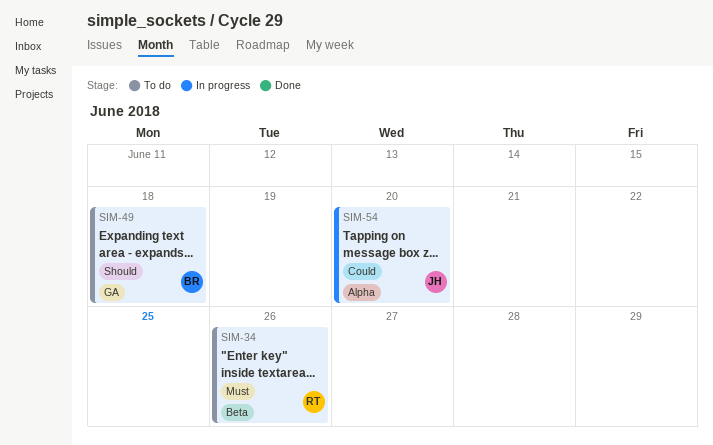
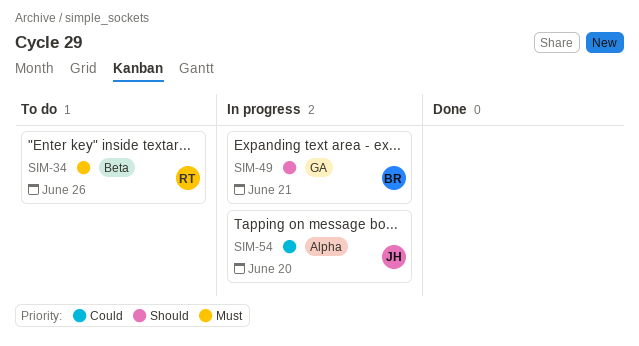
SIM-49, status: To do -> In progress
SIM-49, due: Jun 18 -> Jun 21

